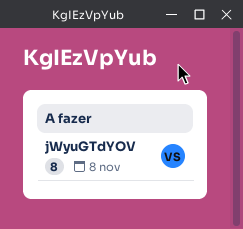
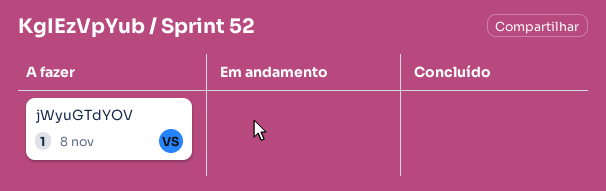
jWyuGTdYOV, estimate: 8 -> 1

